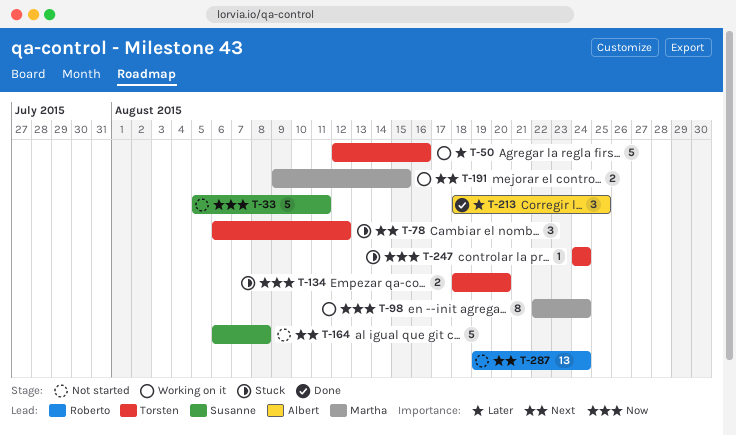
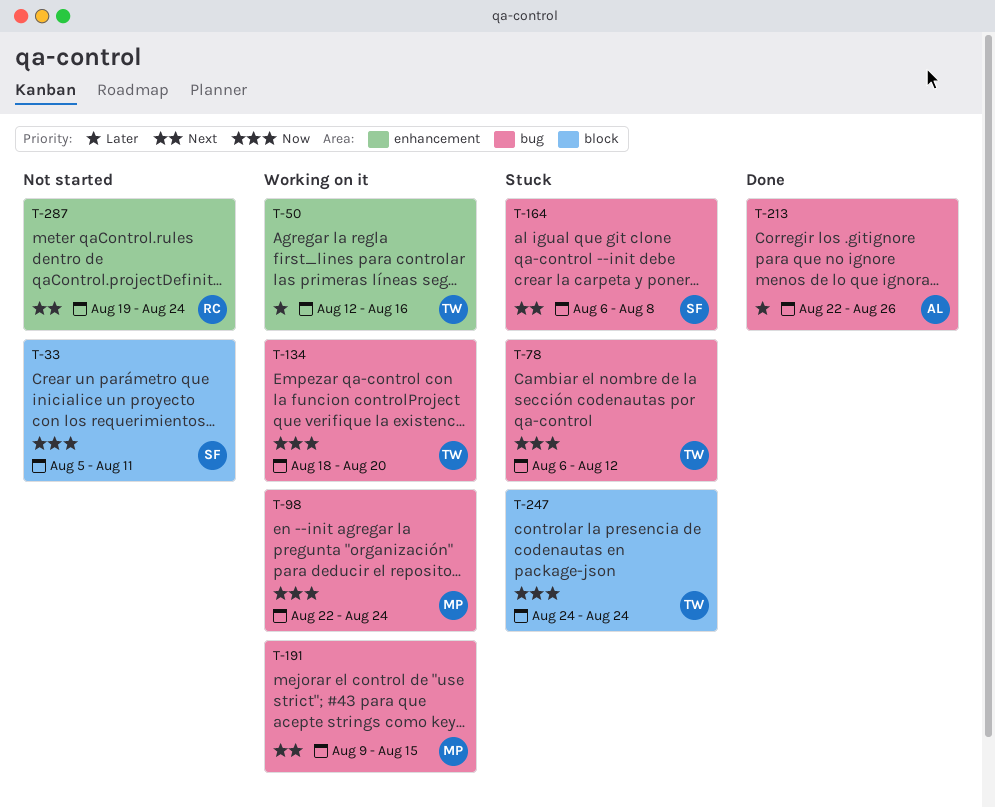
T-78, priority: Next -> Now
T-134, status: Stuck -> Working on it
T-164, status: Not started -> Stuck
T-213, start: Aug 18 -> Aug 22
T-213, due: Aug 25 -> Aug 26

